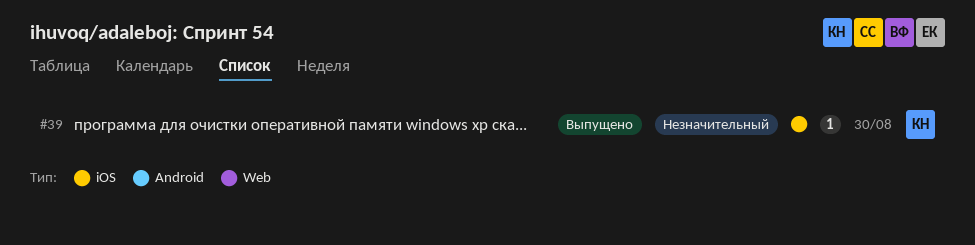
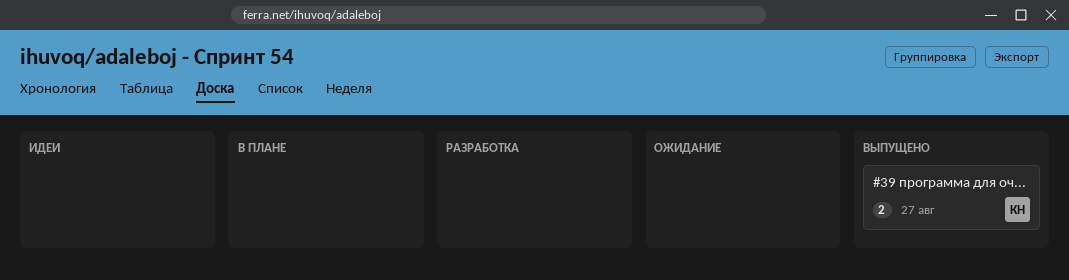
#39, estimate: 1 -> 2
#39, due: Aug 30 -> Aug 27

